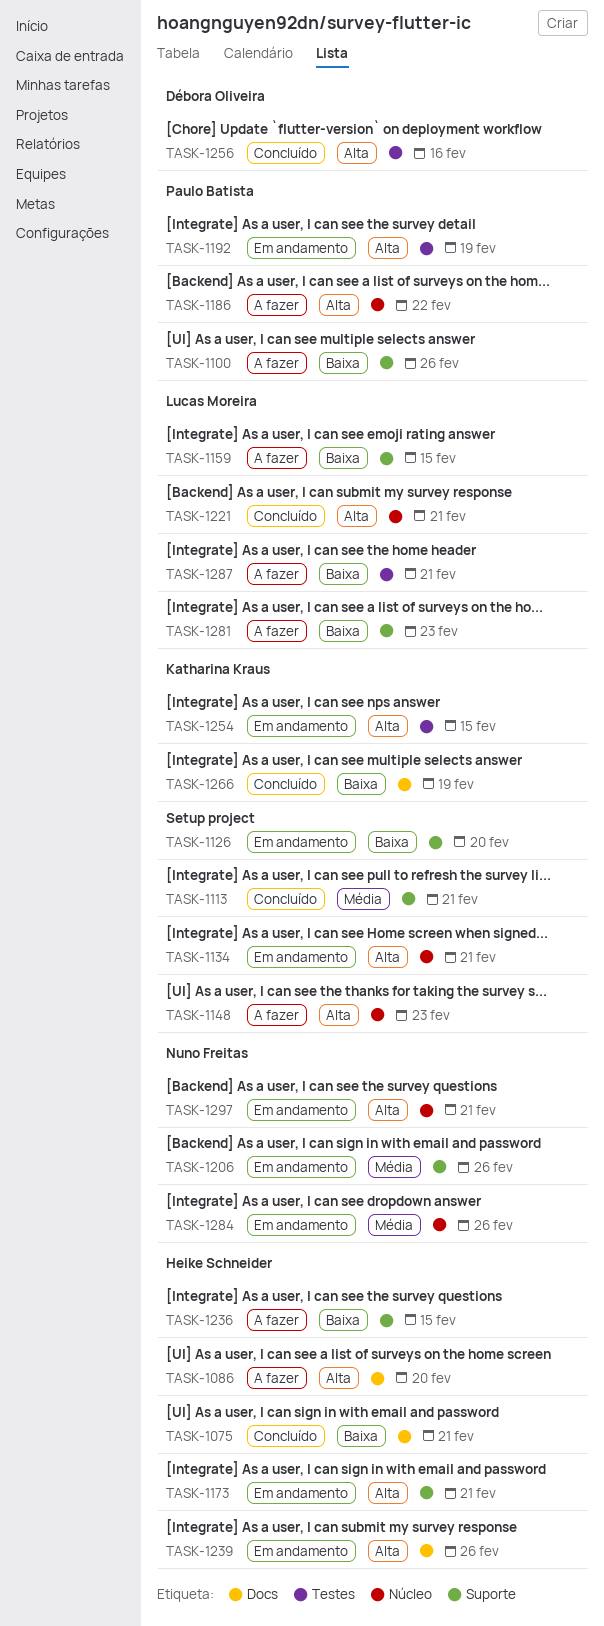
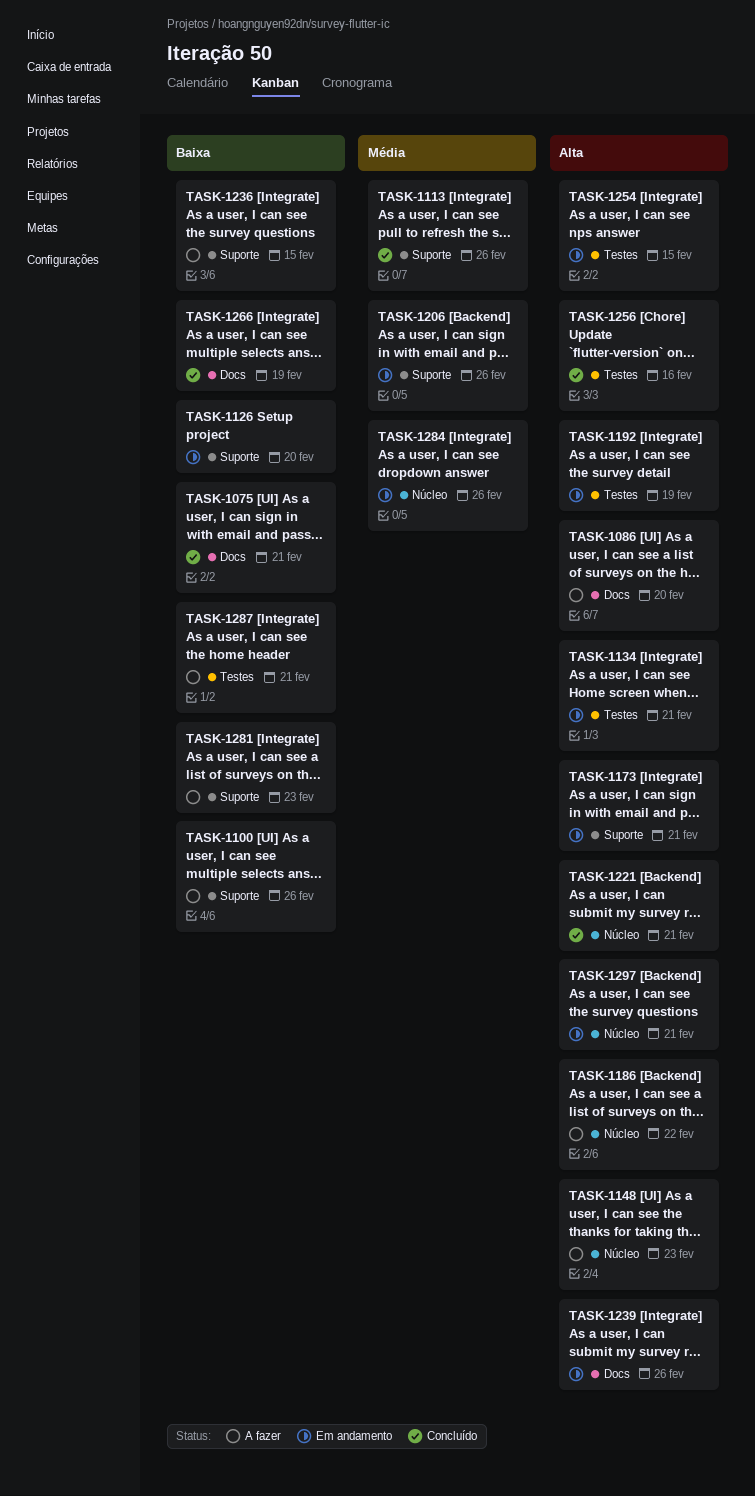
TASK-1113, due: Feb 21 -> Feb 26
TASK-1134, label: Núcleo -> Testes
TASK-1159: present -> none

